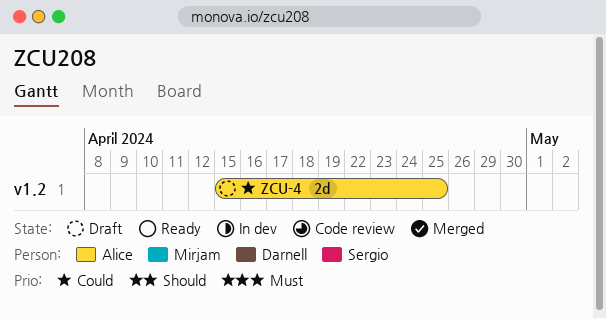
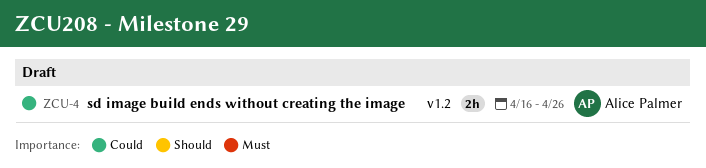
ZCU-4, estimate: 2d -> 2h
ZCU-4, start: Apr 15 -> Apr 16
ZCU-4, due: Apr 25 -> Apr 26

